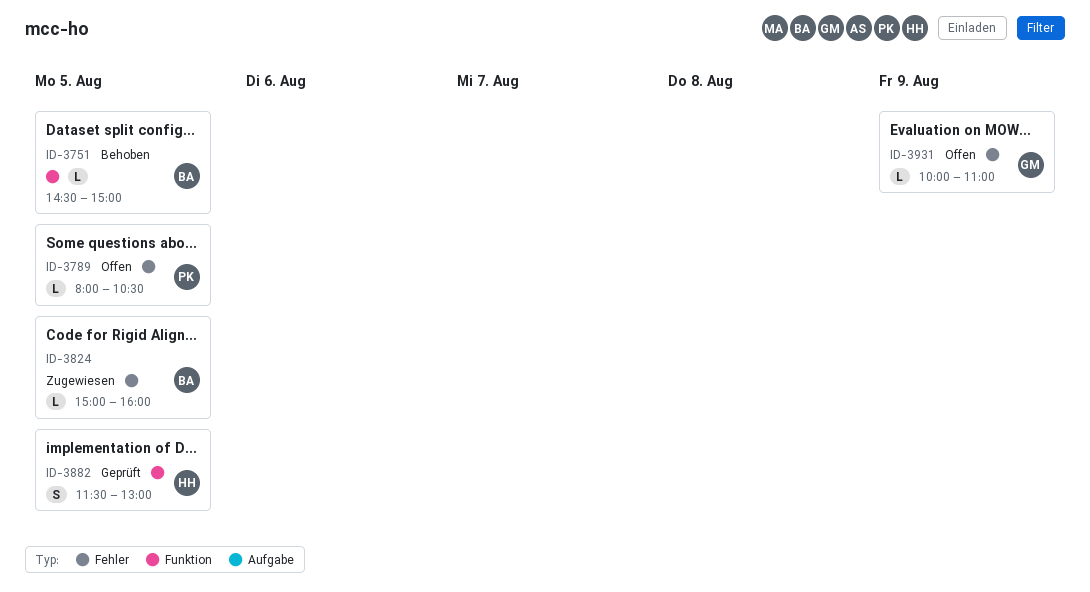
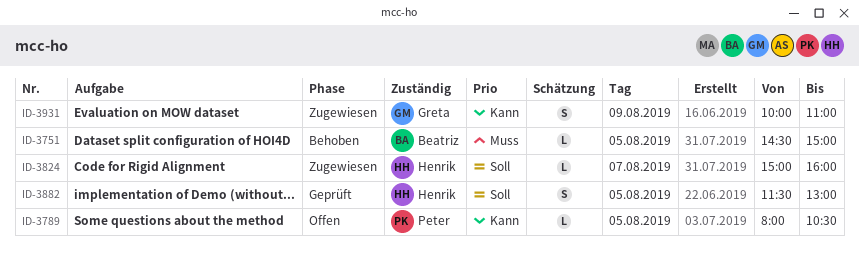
ID-3824, owner: Beatriz -> Henrik
ID-3824, day: Aug 5 -> Aug 7
ID-3931, status: Offen -> Zugewiesen
ID-3931, estimate: L -> S

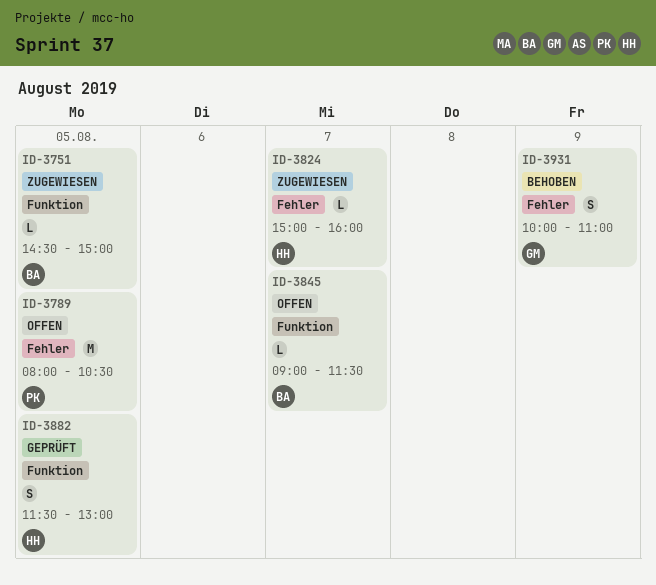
ID-3751, status: Behoben -> Zugewiesen
ID-3789, estimate: L -> M
ID-3845: none -> present
ID-3931, status: Zugewiesen -> Behoben

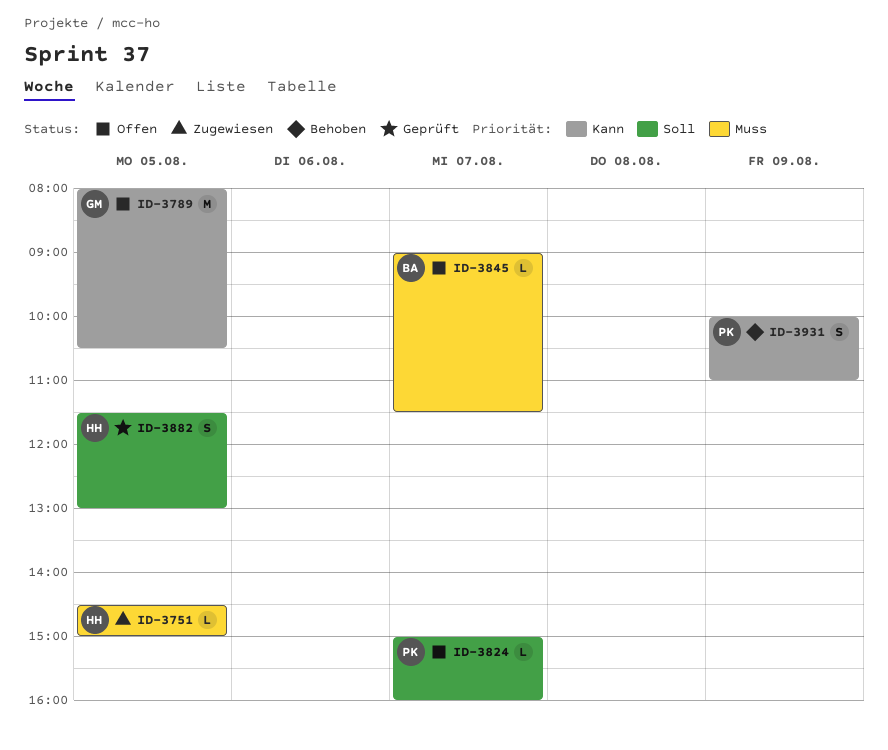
ID-3751, owner: BA -> HH
ID-3789, owner: PK -> GM
ID-3824, status: Zugewiesen -> Offen
ID-3824, owner: HH -> PK
ID-3931, owner: GM -> PK

